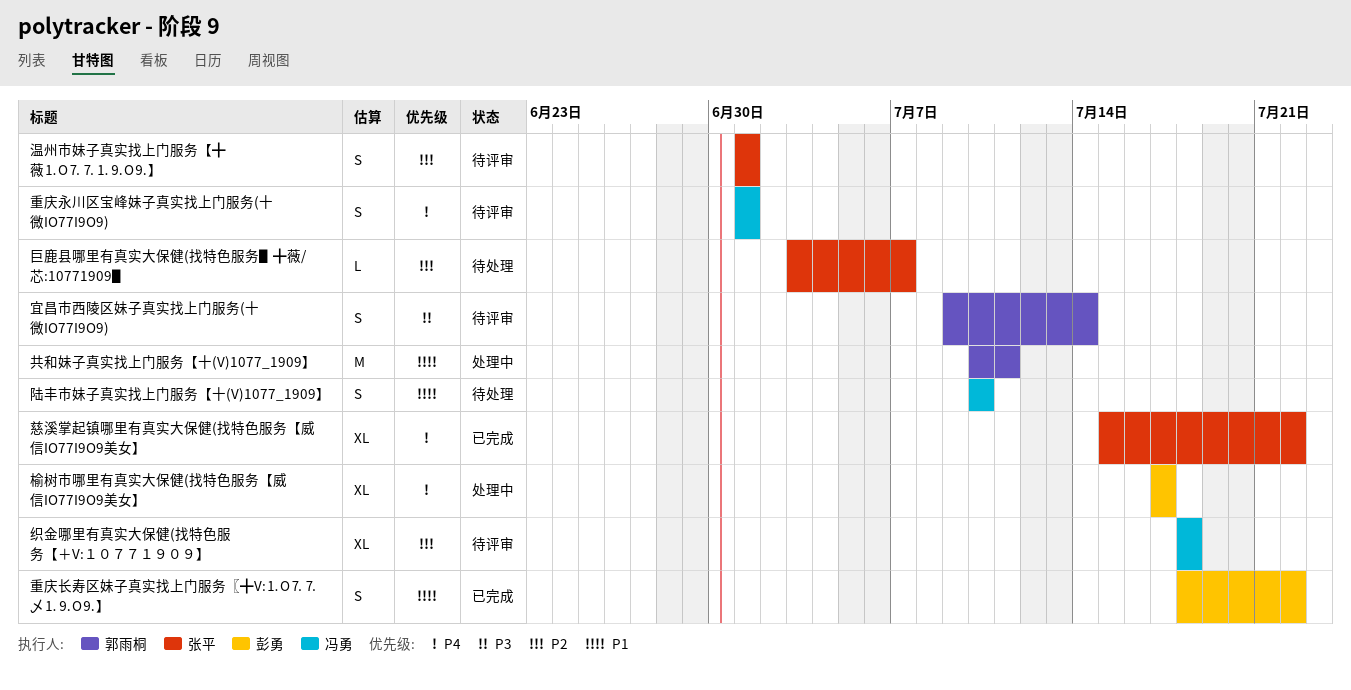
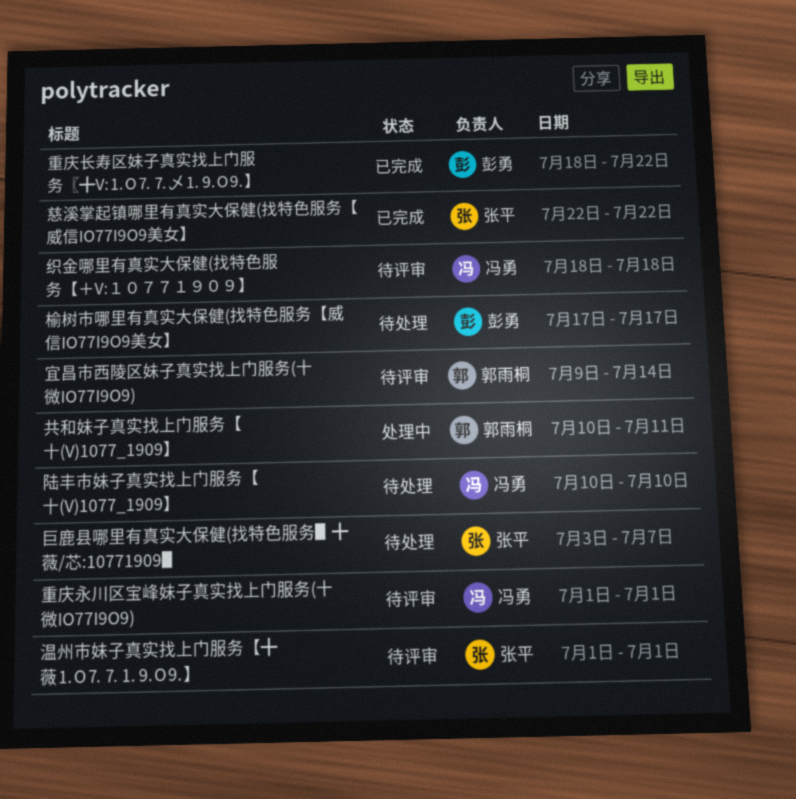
慈溪掌起镇哪里有真实大保健(找特色服务【威信IO77I9O9美女】, start: Jul 15 -> Jul 22
榆树市哪里有真实大保健(找特色服务【威信IO77I9O9美女】, status: 处理中 -> 待处理

